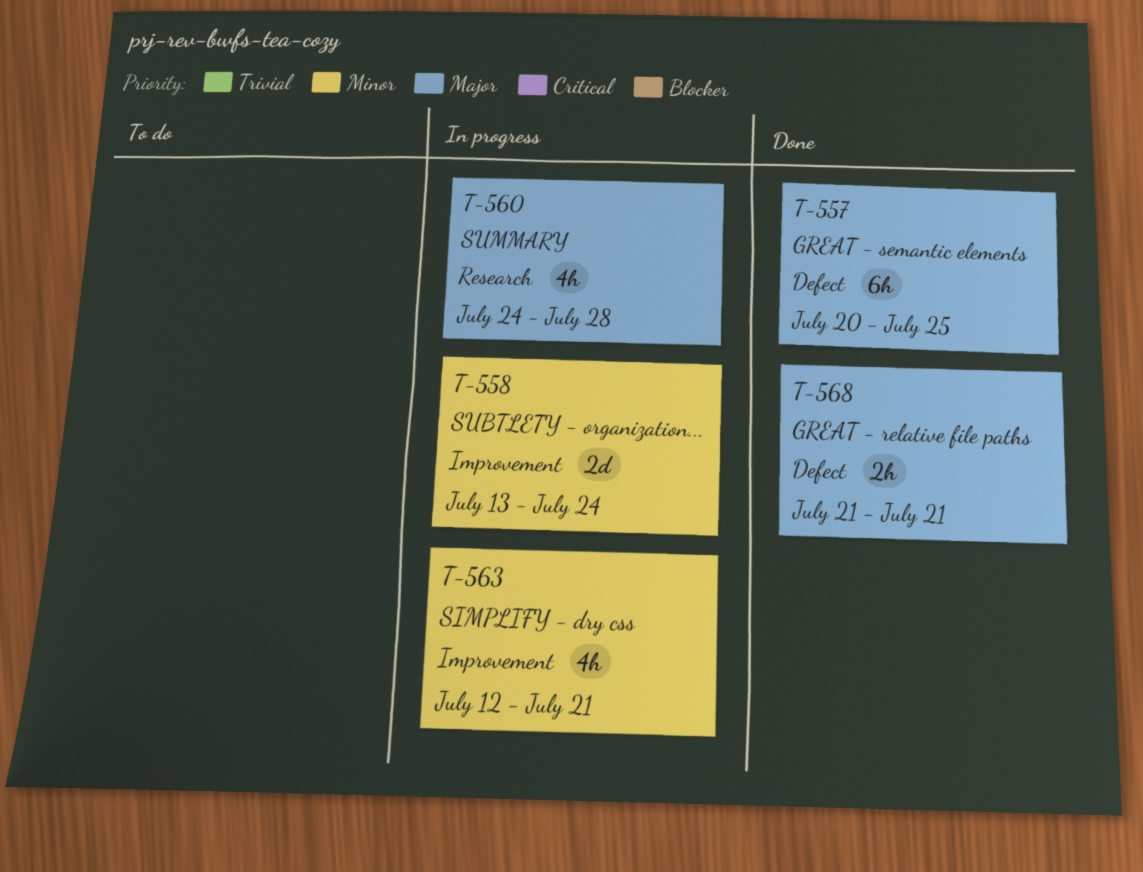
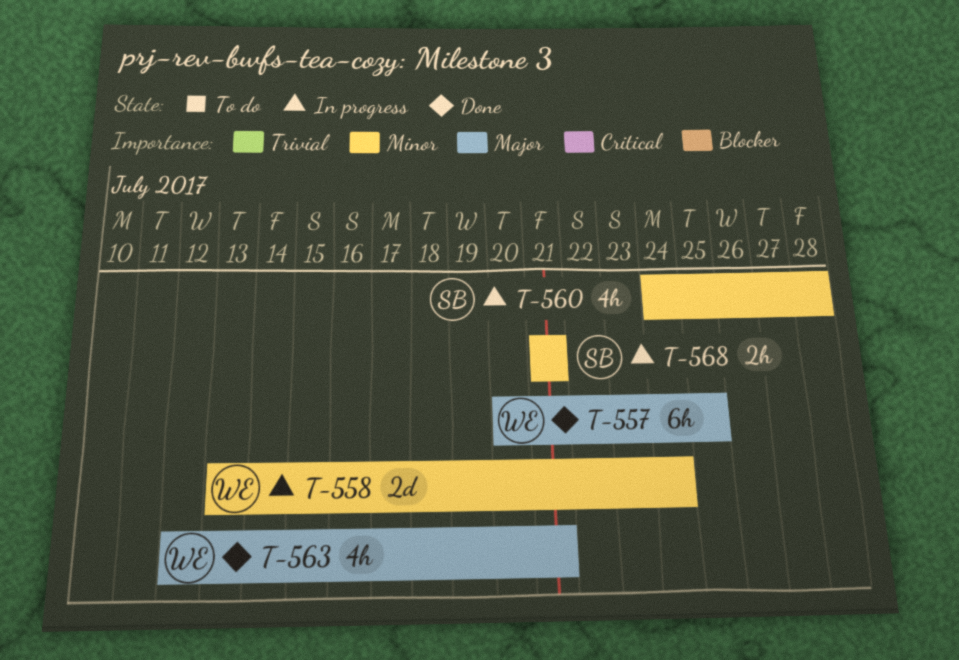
T-560, priority: Major -> Minor
T-563, status: In progress -> Done
T-563, priority: Minor -> Major
T-568, status: Done -> In progress
T-568, priority: Major -> Minor

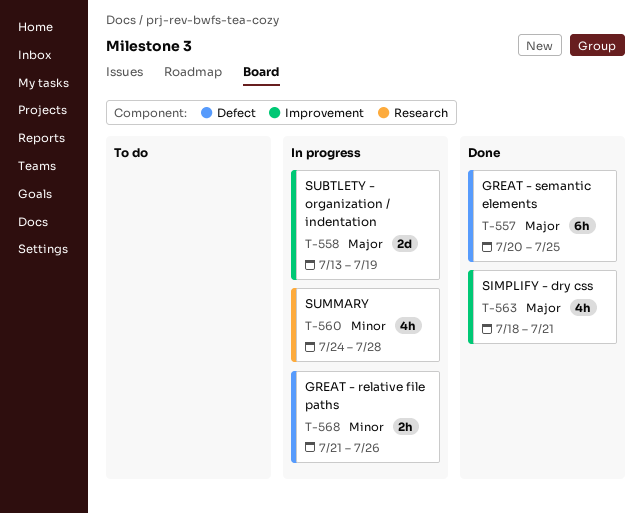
T-558, priority: Minor -> Major
T-558, due: Jul 24 -> Jul 19
T-563, start: Jul 12 -> Jul 18
T-568, due: Jul 21 -> Jul 26

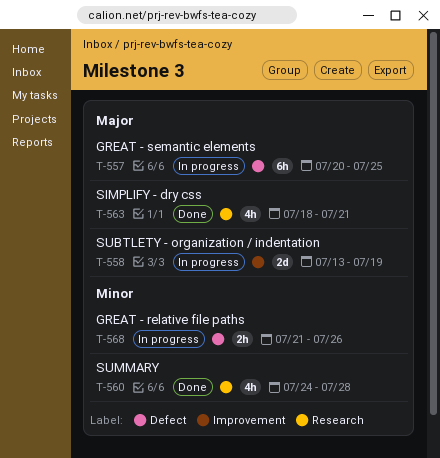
T-557, status: Done -> In progress
T-560, status: In progress -> Done
T-563, label: Improvement -> Research

